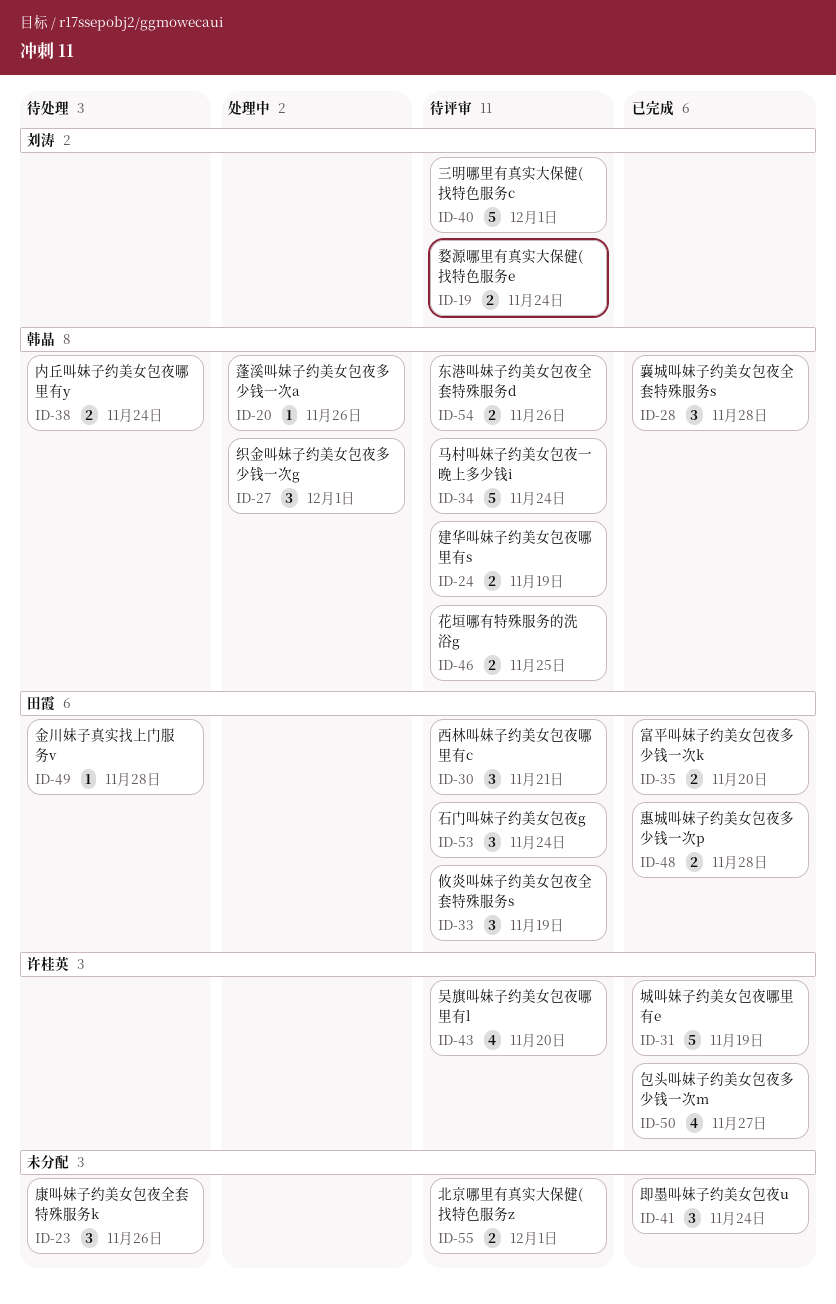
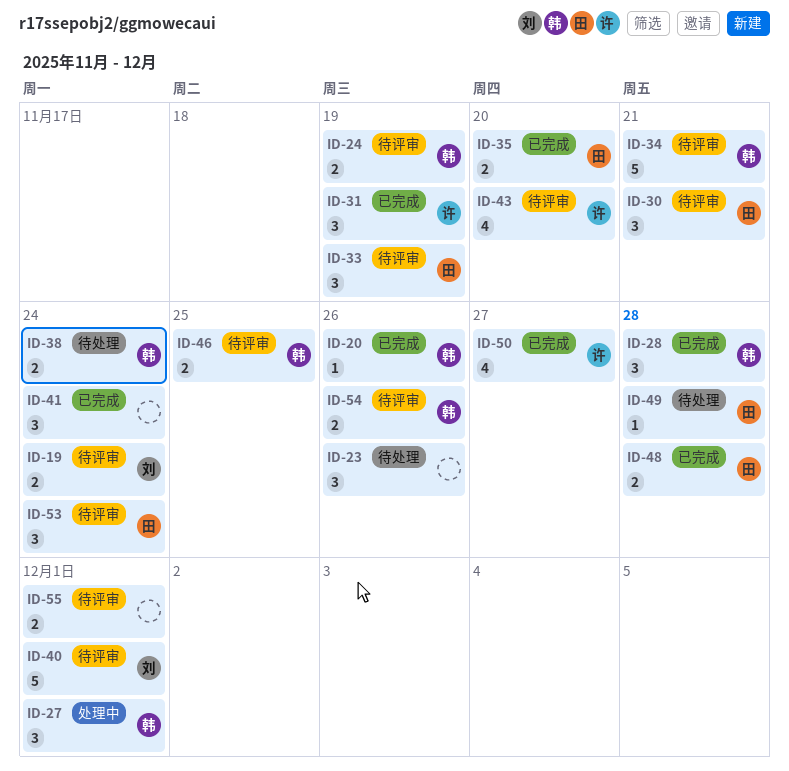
ID-20, status: 处理中 -> 已完成
ID-31, estimate: 5 -> 3
ID-34, due: Nov 24 -> Nov 21

